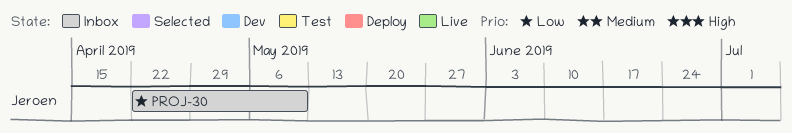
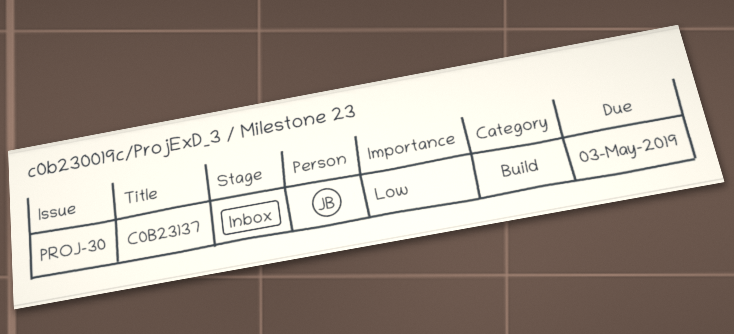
PROJ-30, due: May 10 -> May 3

